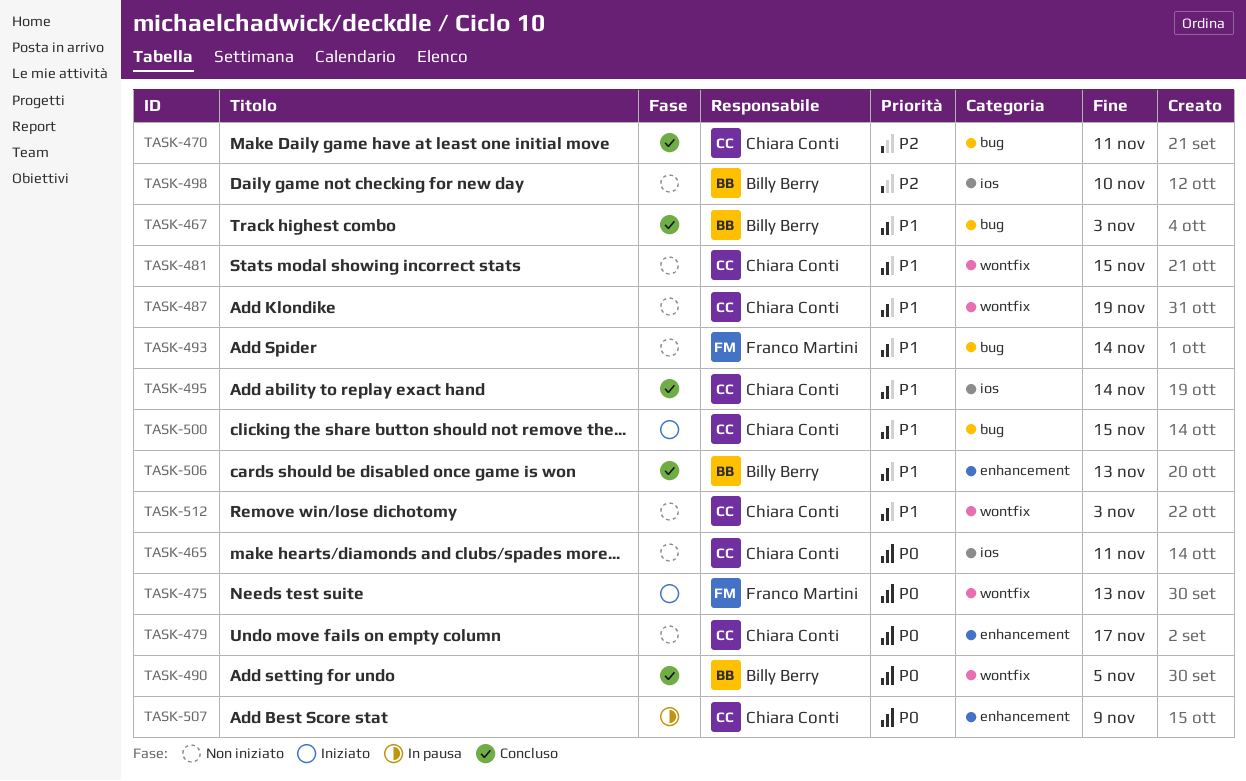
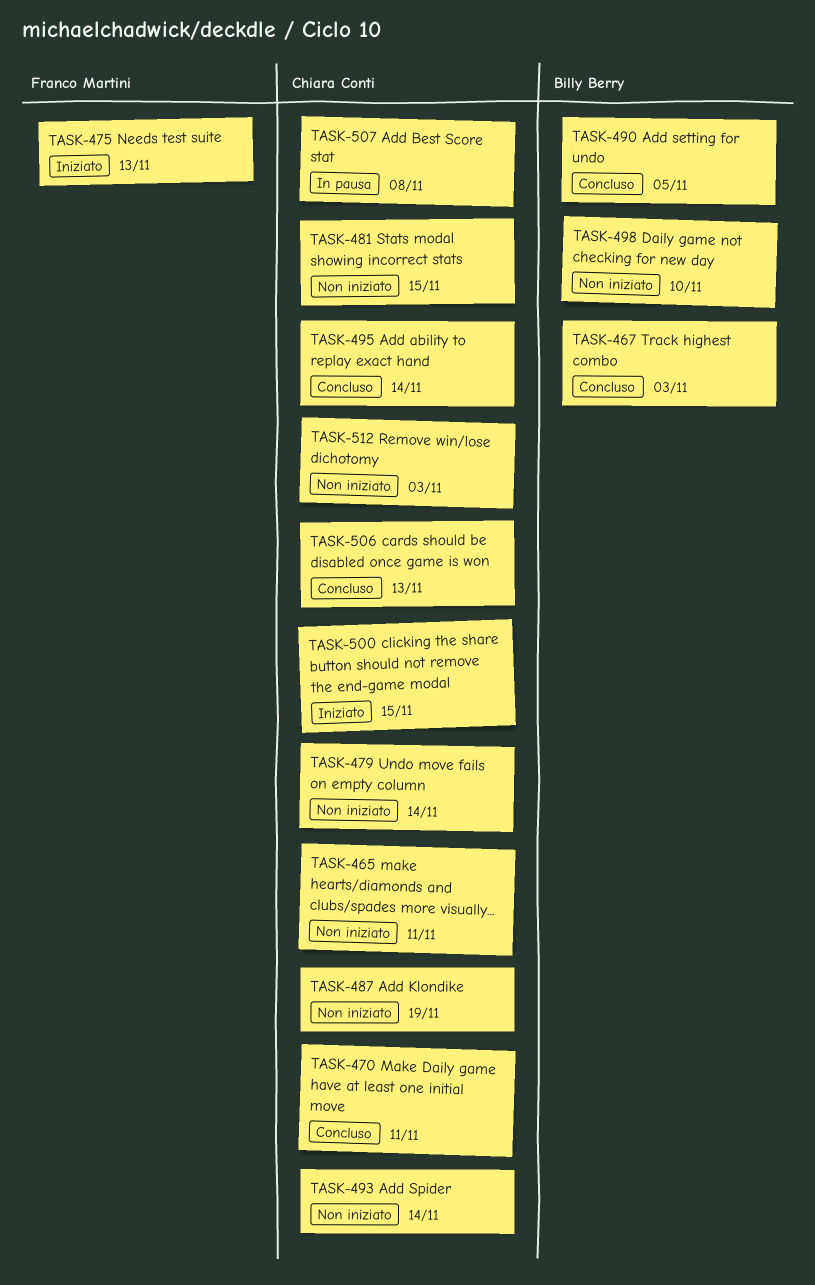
TASK-479, due: Nov 17 -> Nov 14
TASK-493, owner: Franco Martini -> Chiara Conti
TASK-506, owner: Billy Berry -> Chiara Conti
TASK-507, due: Nov 9 -> Nov 8

